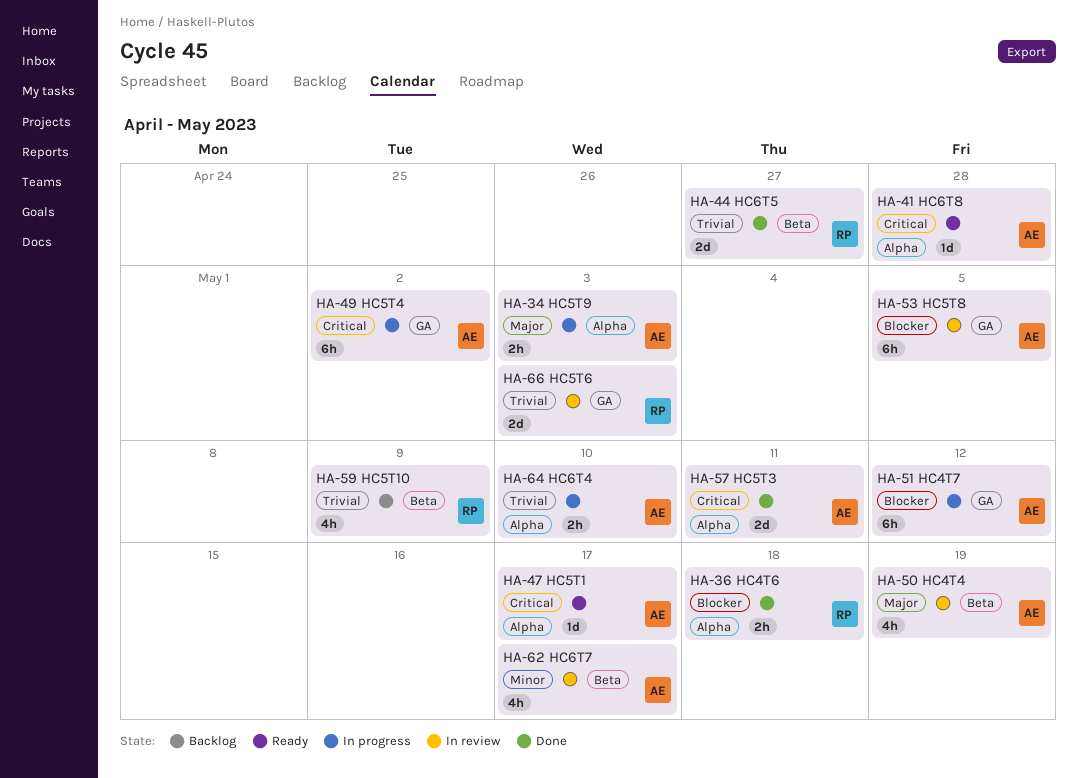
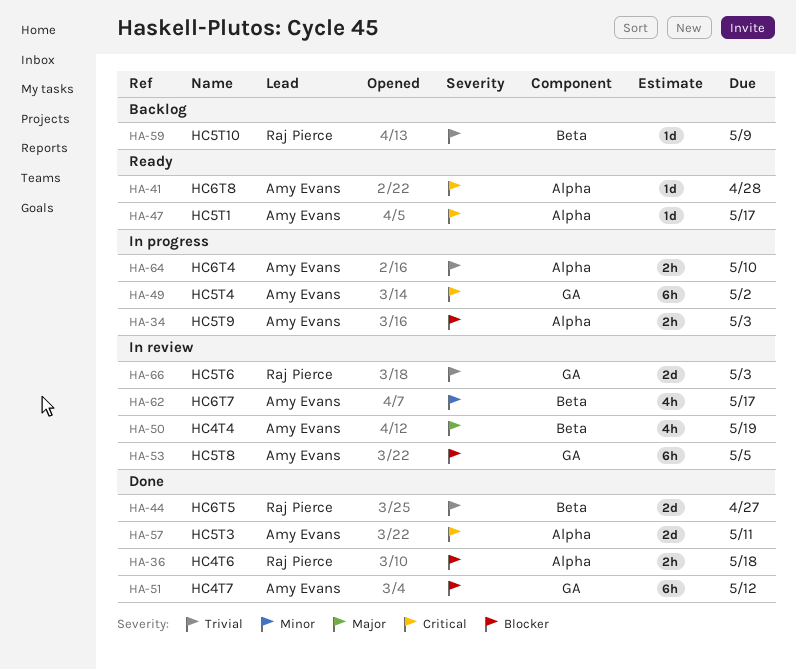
HA-34, priority: Major -> Blocker
HA-51, status: In progress -> Done
HA-59, estimate: 4h -> 1d

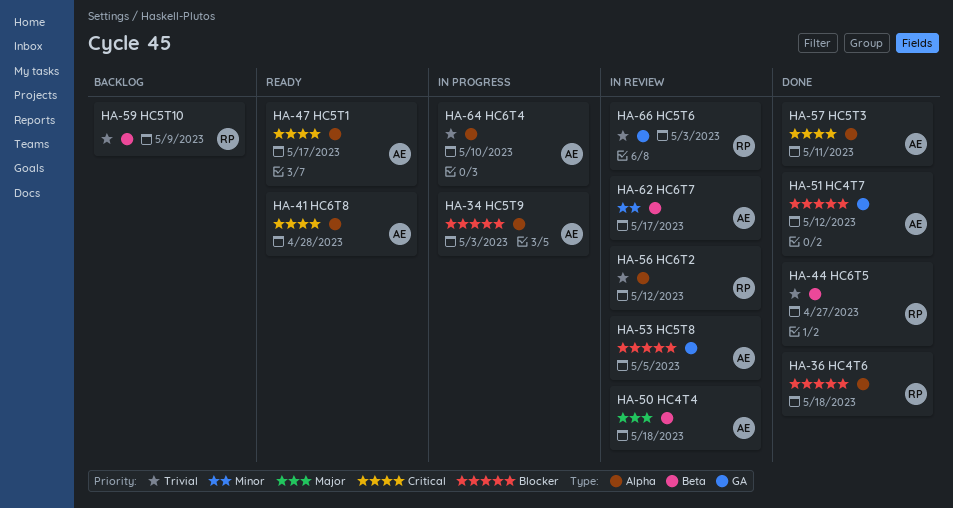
HA-49: present -> none
HA-50, due: May 19 -> May 18
HA-56: none -> present

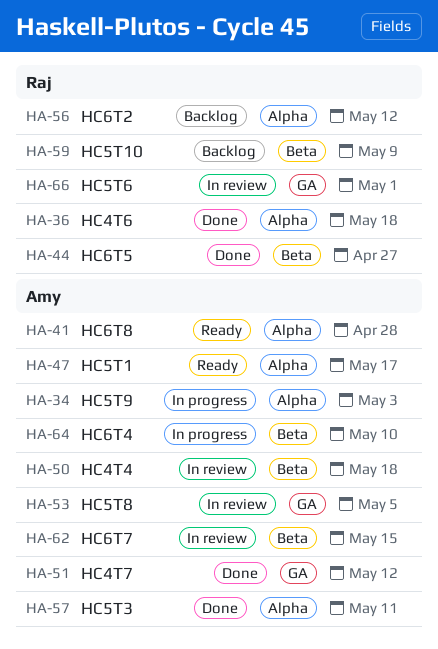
HA-56, status: In review -> Backlog
HA-62, due: May 17 -> May 15
HA-64, label: Alpha -> Beta
HA-66, due: May 3 -> May 1

